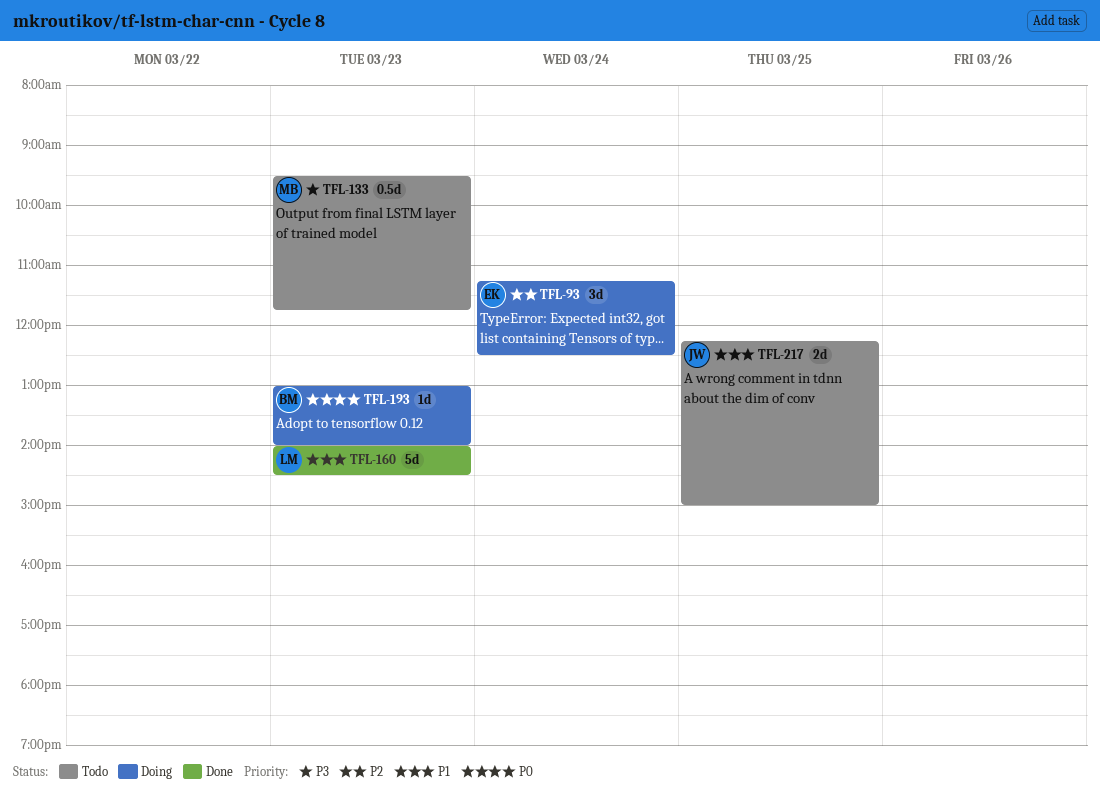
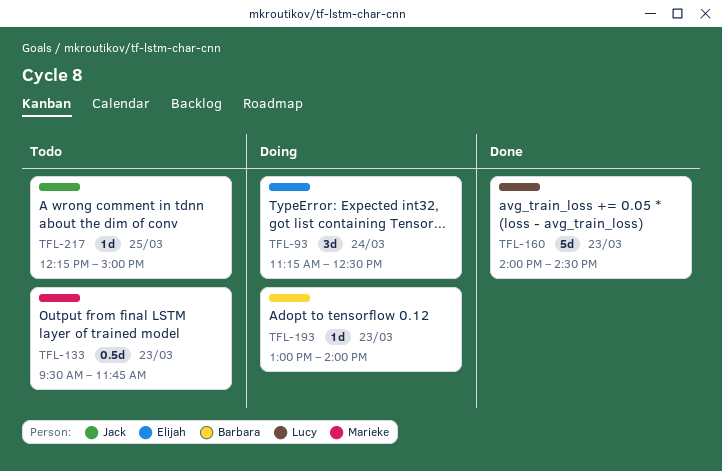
TFL-217, estimate: 2d -> 1d

